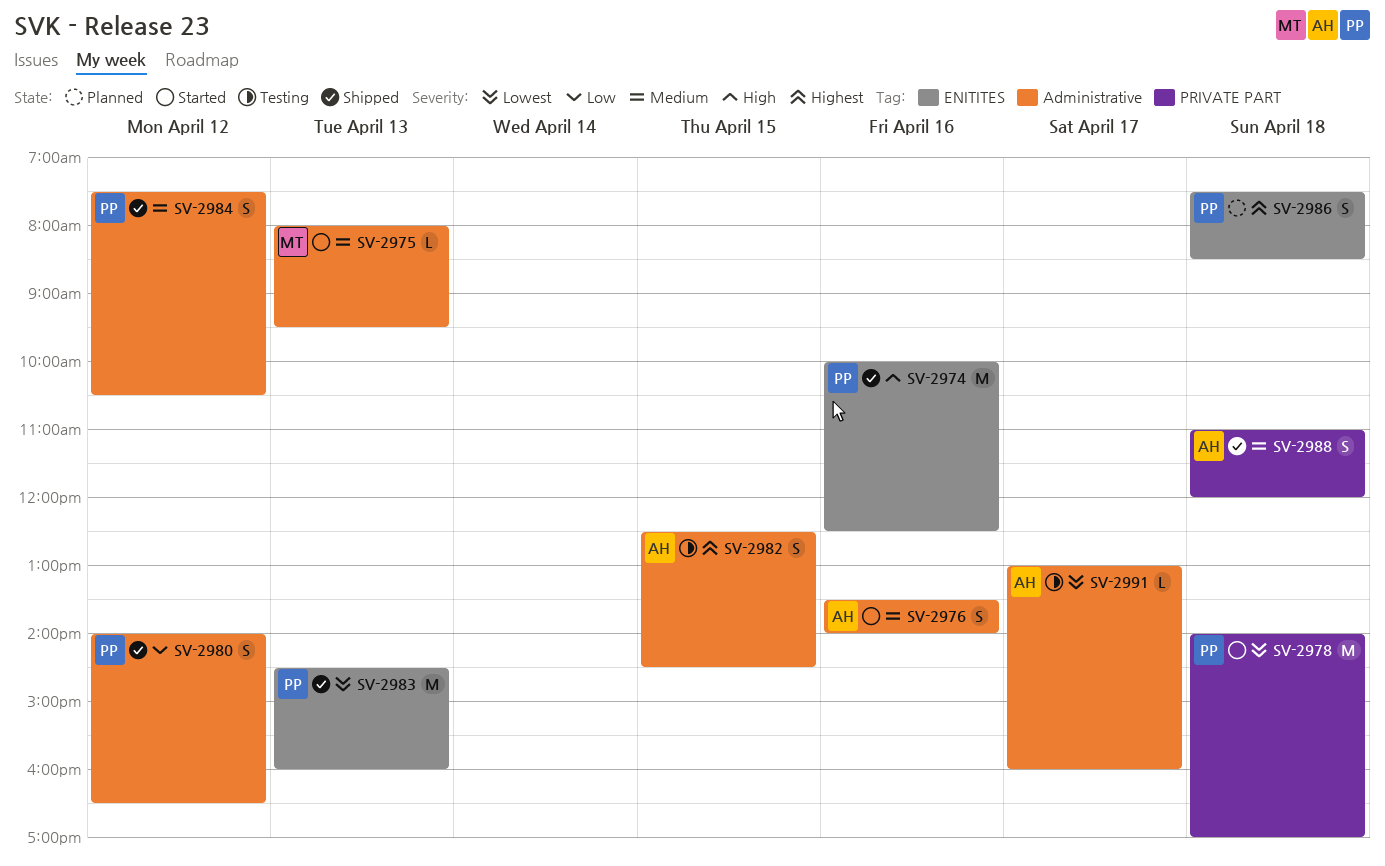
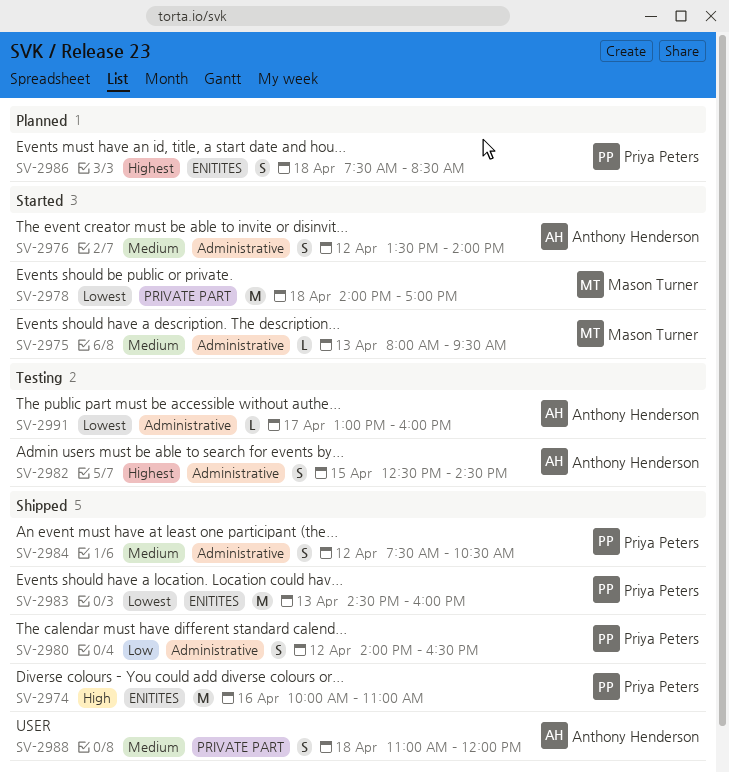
SV-2974, ends: 12:30 -> 11:00
SV-2976, day: Apr 16 -> Apr 12
SV-2978, owner: Priya Peters -> Mason Turner

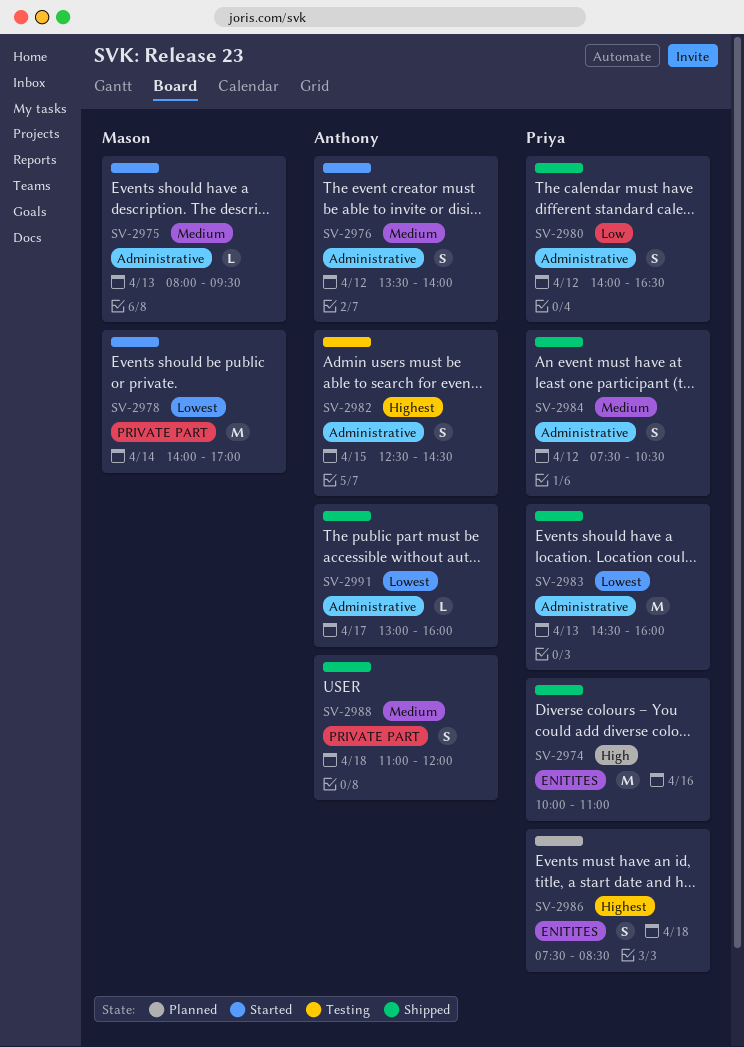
SV-2978, day: Apr 18 -> Apr 14
SV-2983, label: ENITITES -> Administrative
SV-2991, status: Testing -> Shipped

